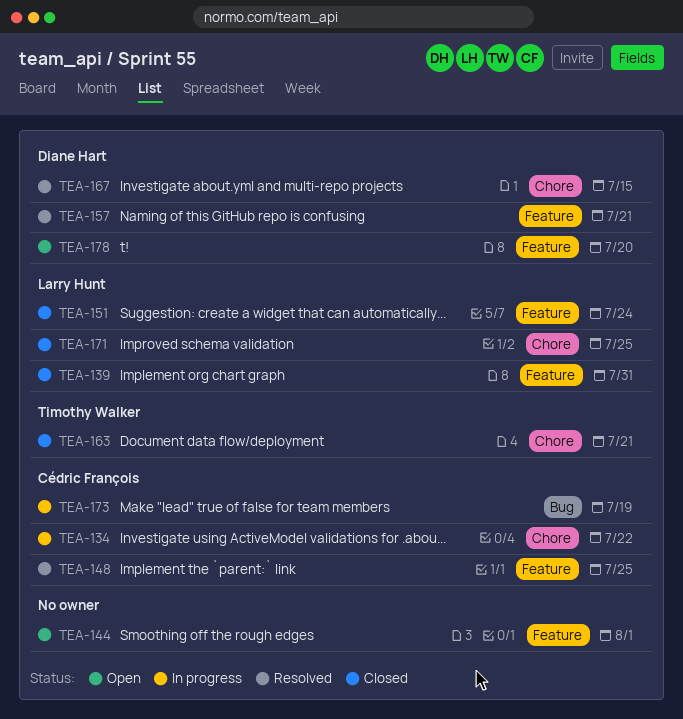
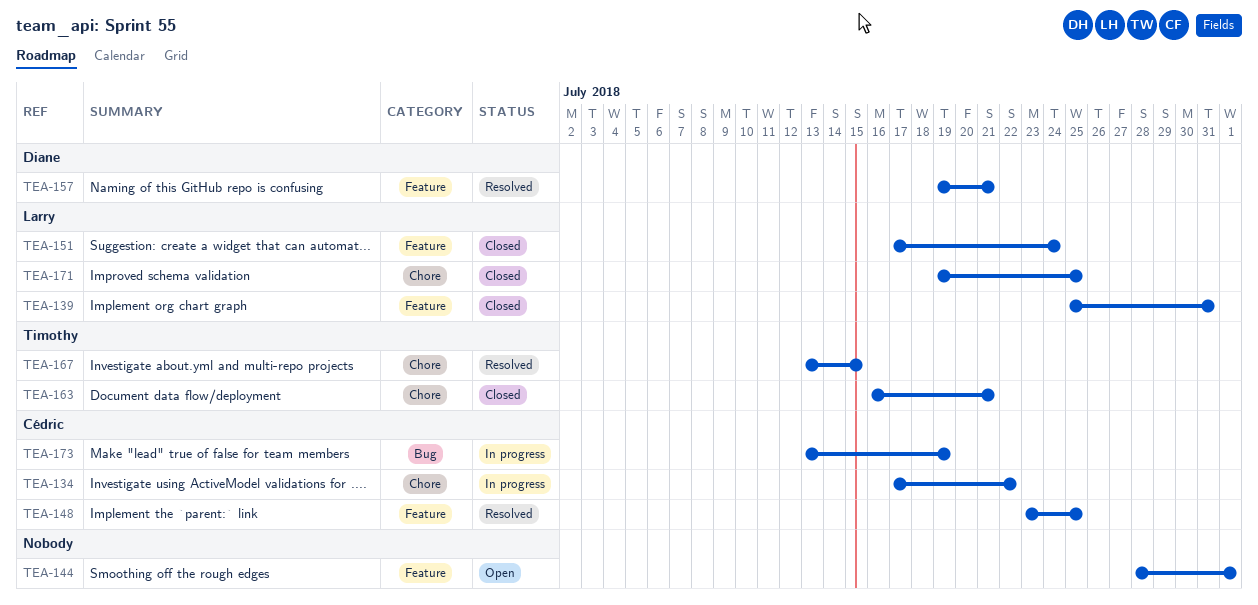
TEA-167, owner: Diane Hart -> Timothy Walker
TEA-178: present -> none

